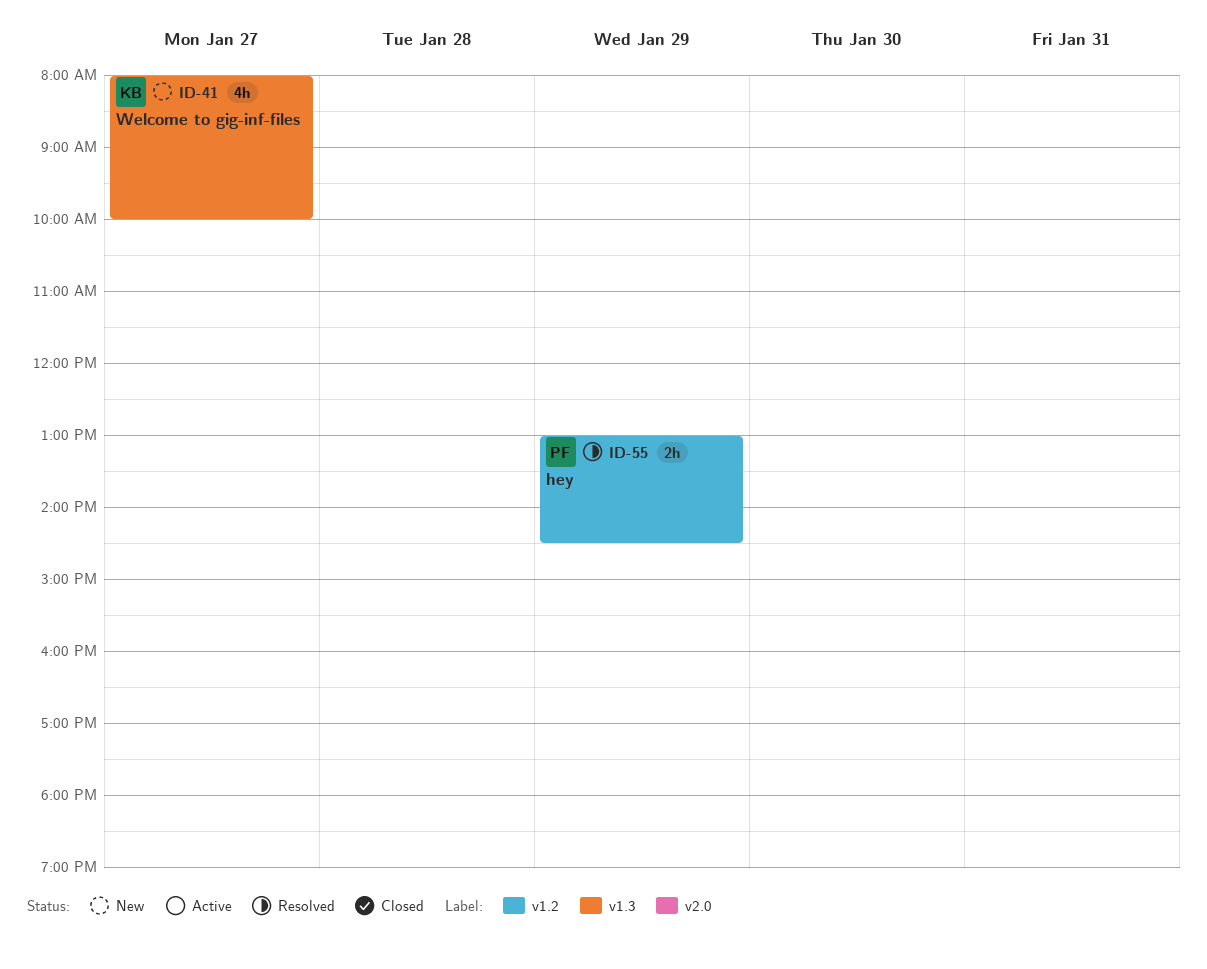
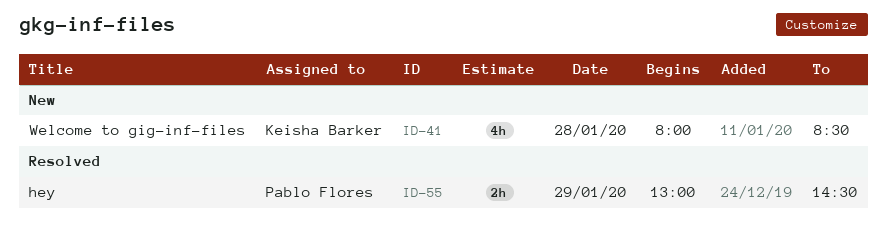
ID-41, day: Jan 27 -> Jan 28
ID-41, ends: 10:00 -> 08:30

